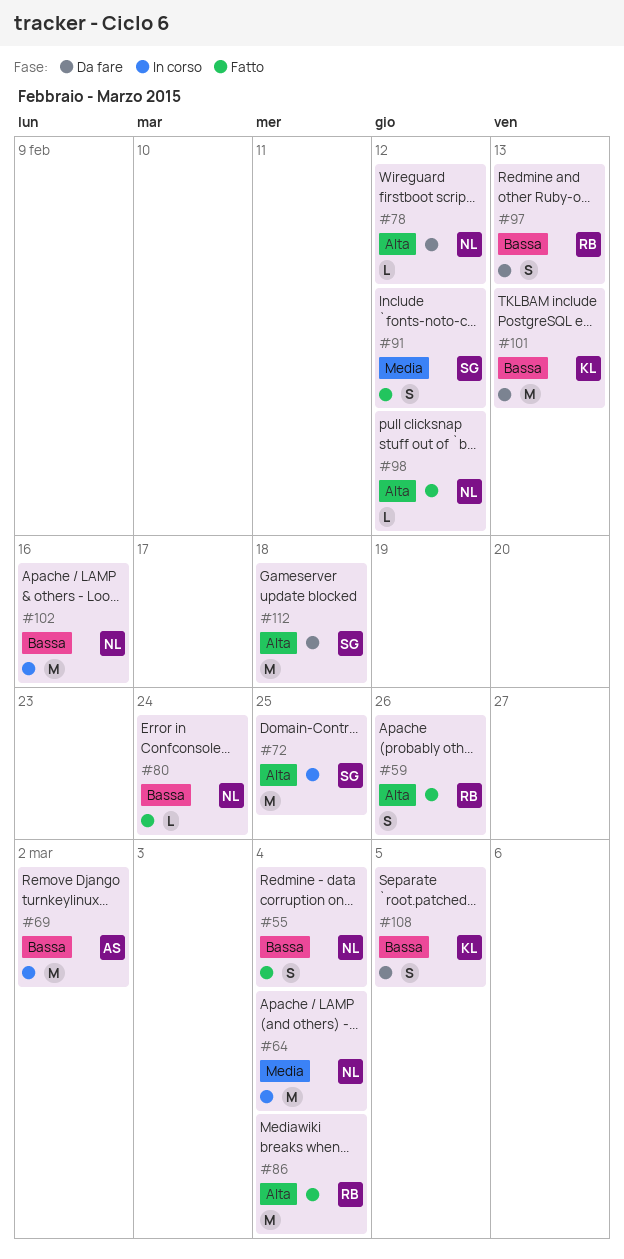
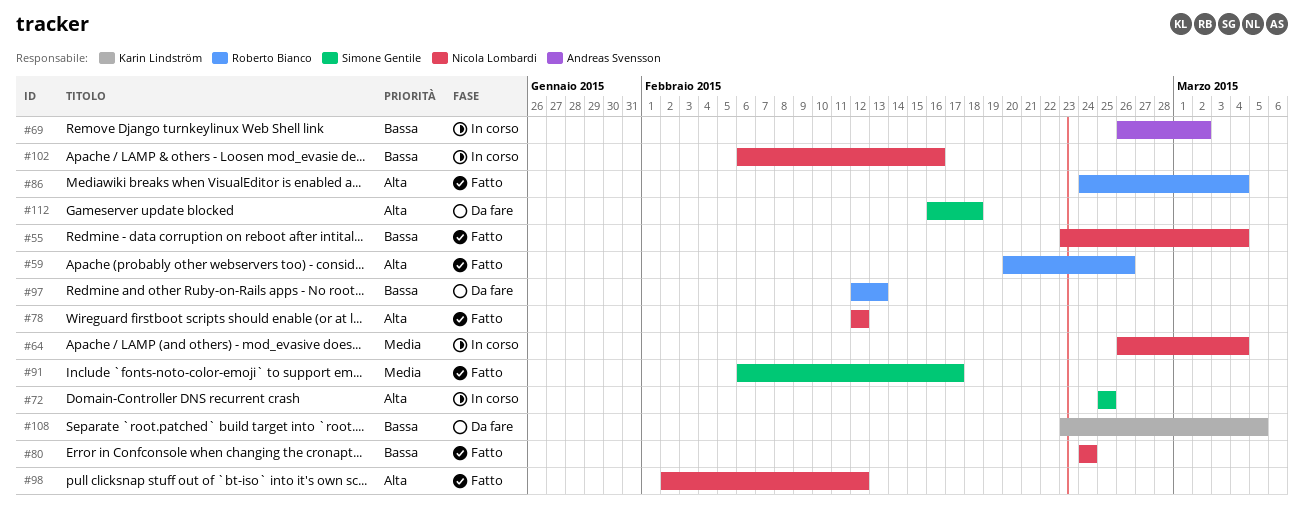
#78, status: Da fare -> Fatto
#91, due: Feb 12 -> Feb 17
#101: present -> none

